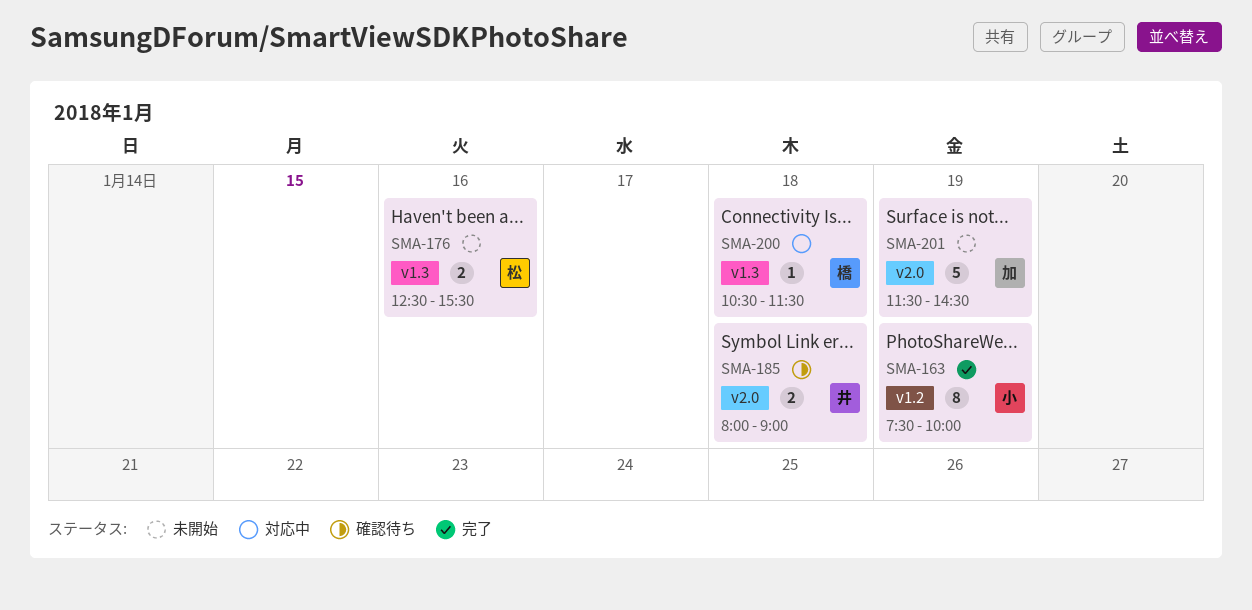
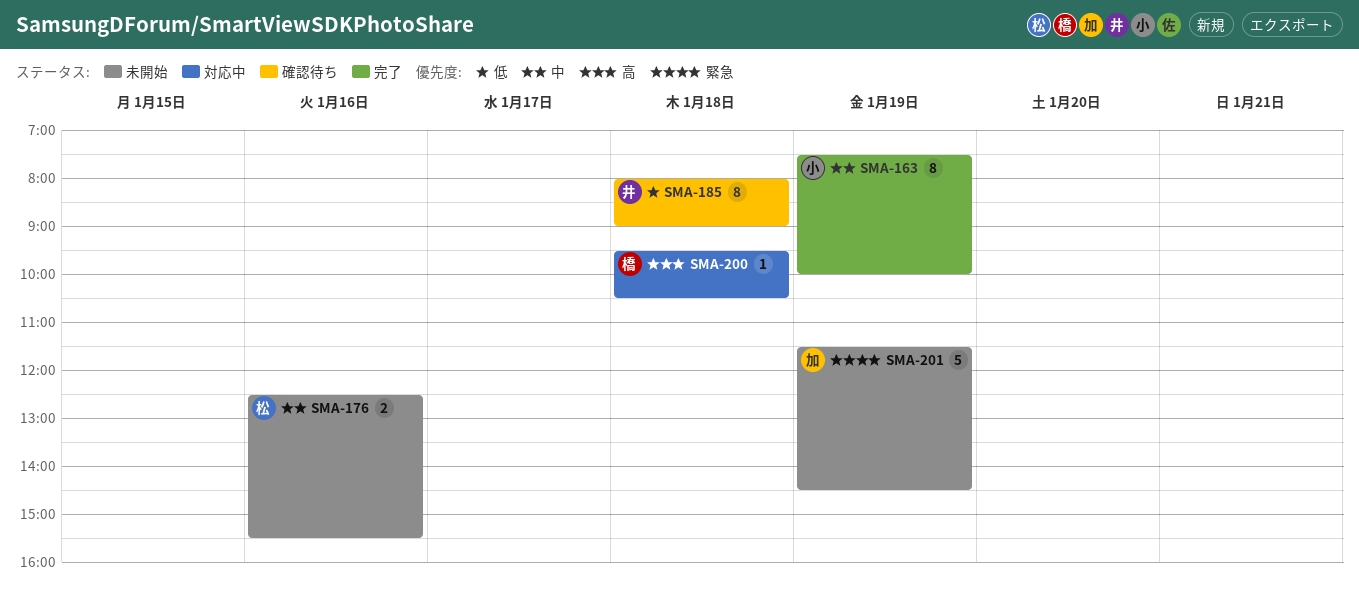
SMA-185, estimate: 2 -> 8
SMA-200, begins: 10:30 -> 09:30
SMA-200, ends: 11:30 -> 10:30

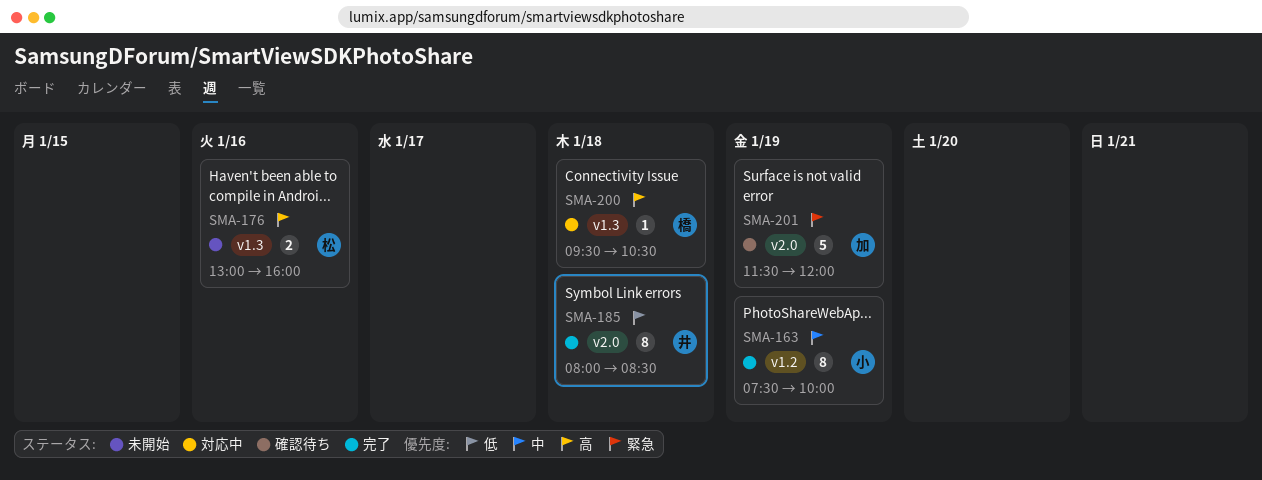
SMA-176, priority: 中 -> 高
SMA-176, begins: 12:30 -> 13:00
SMA-176, ends: 15:30 -> 16:00
SMA-185, status: 確認待ち -> 完了
SMA-185, ends: 09:00 -> 08:30
SMA-201, status: 未開始 -> 確認待ち
SMA-201, ends: 14:30 -> 12:00

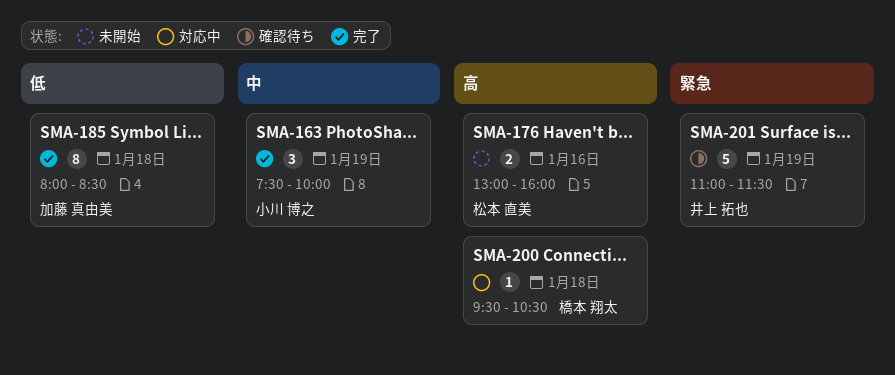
SMA-163, estimate: 8 -> 3
SMA-185, owner: 井上 拓也 -> 加藤 真由美
SMA-201, owner: 加藤 真由美 -> 井上 拓也
SMA-201, begins: 11:30 -> 11:00
SMA-201, ends: 12:00 -> 11:30

